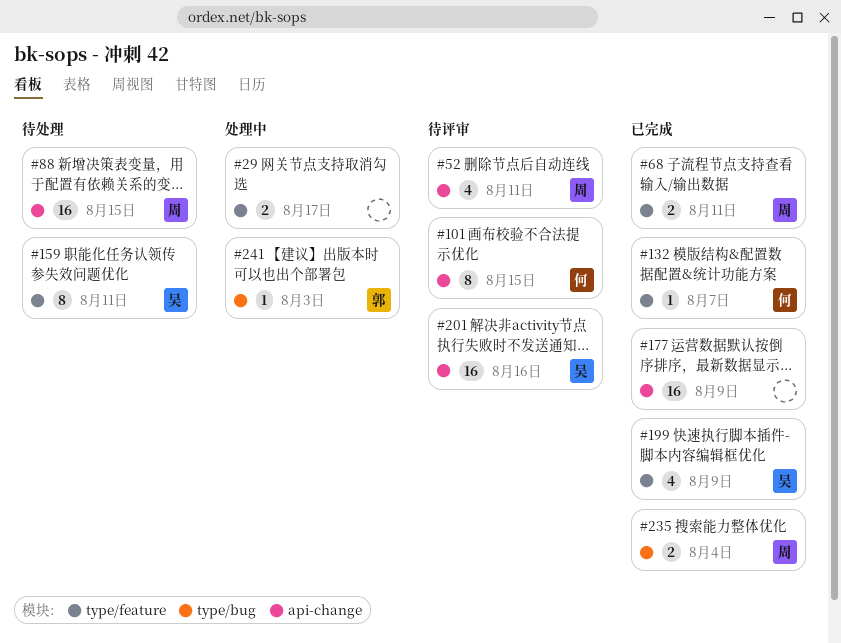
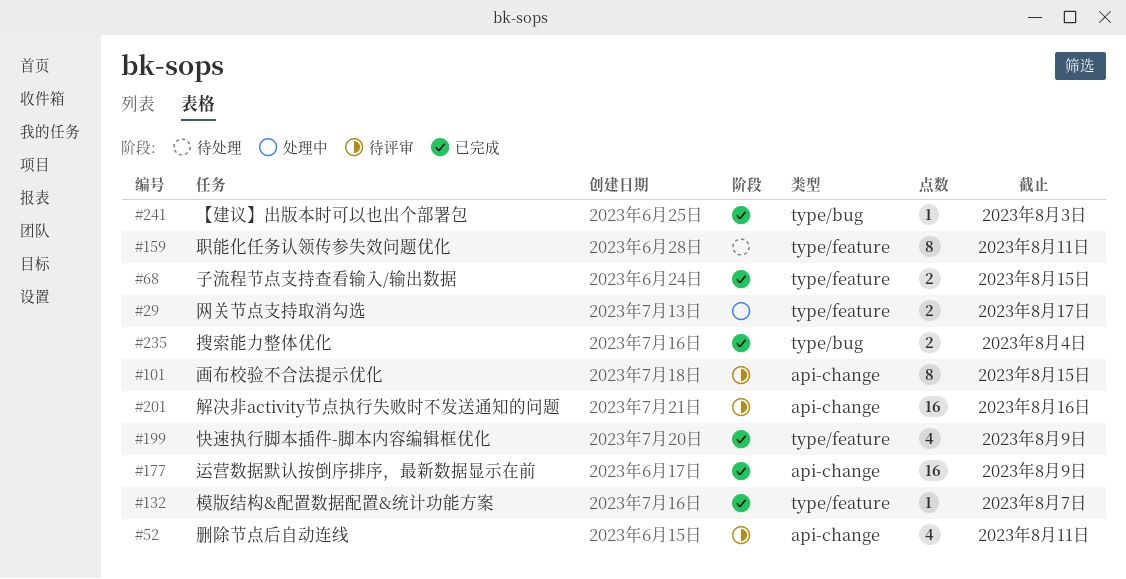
#68, due: Aug 11 -> Aug 15
#88: present -> none
#241, status: 处理中 -> 已完成

